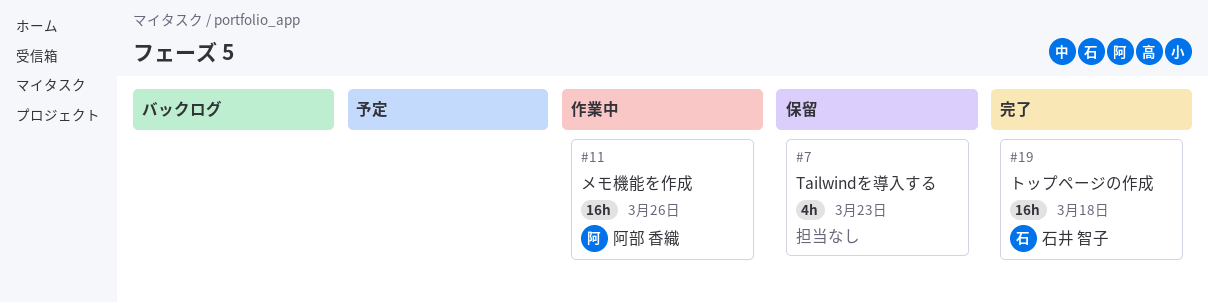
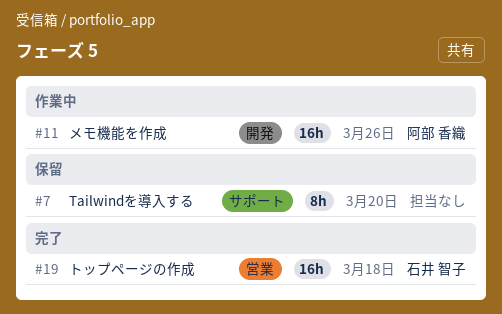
#7, estimate: 4h -> 8h
#7, due: Mar 23 -> Mar 20

